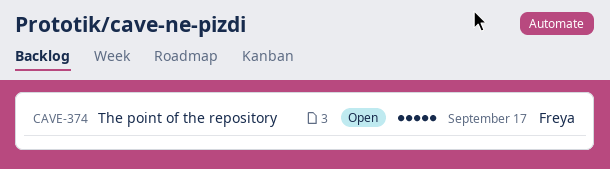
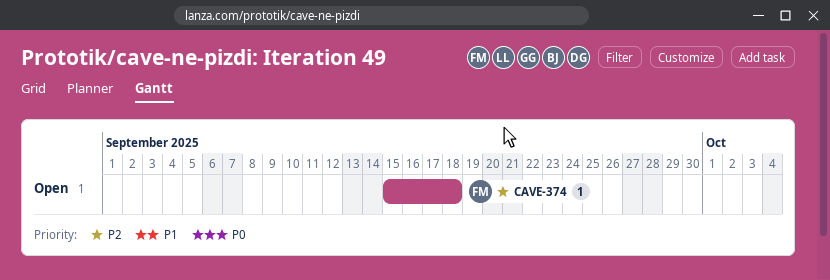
CAVE-374, estimate: 5 -> 1
CAVE-374, due: Sep 17 -> Sep 18

